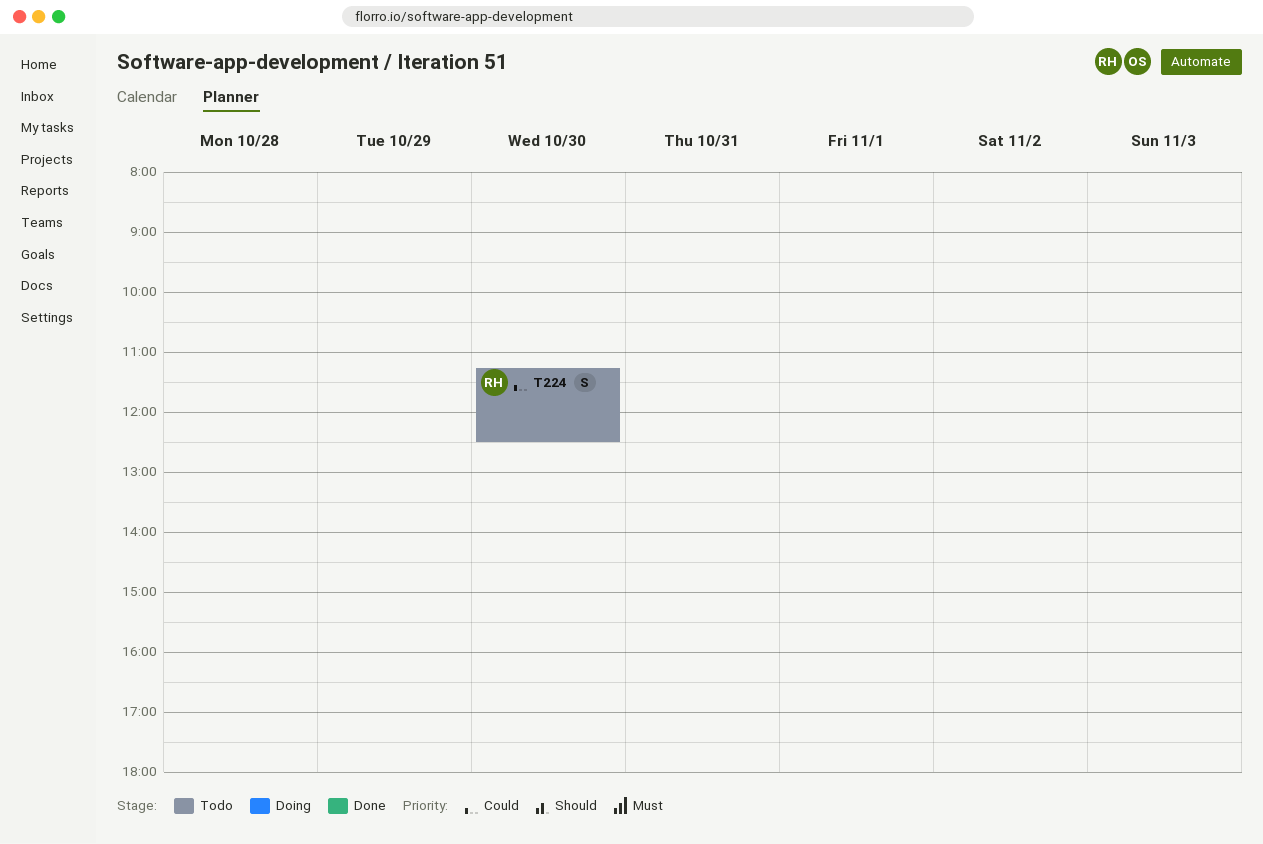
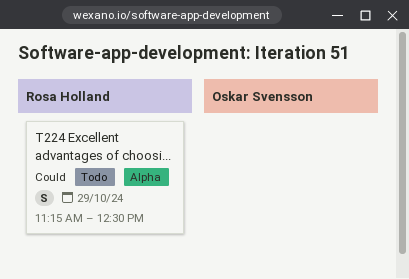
T224, day: Oct 30 -> Oct 29

